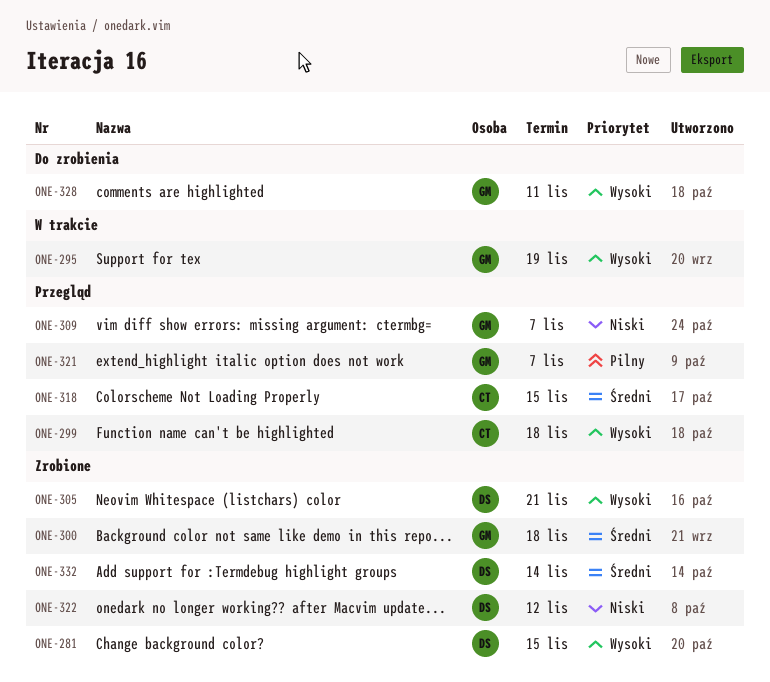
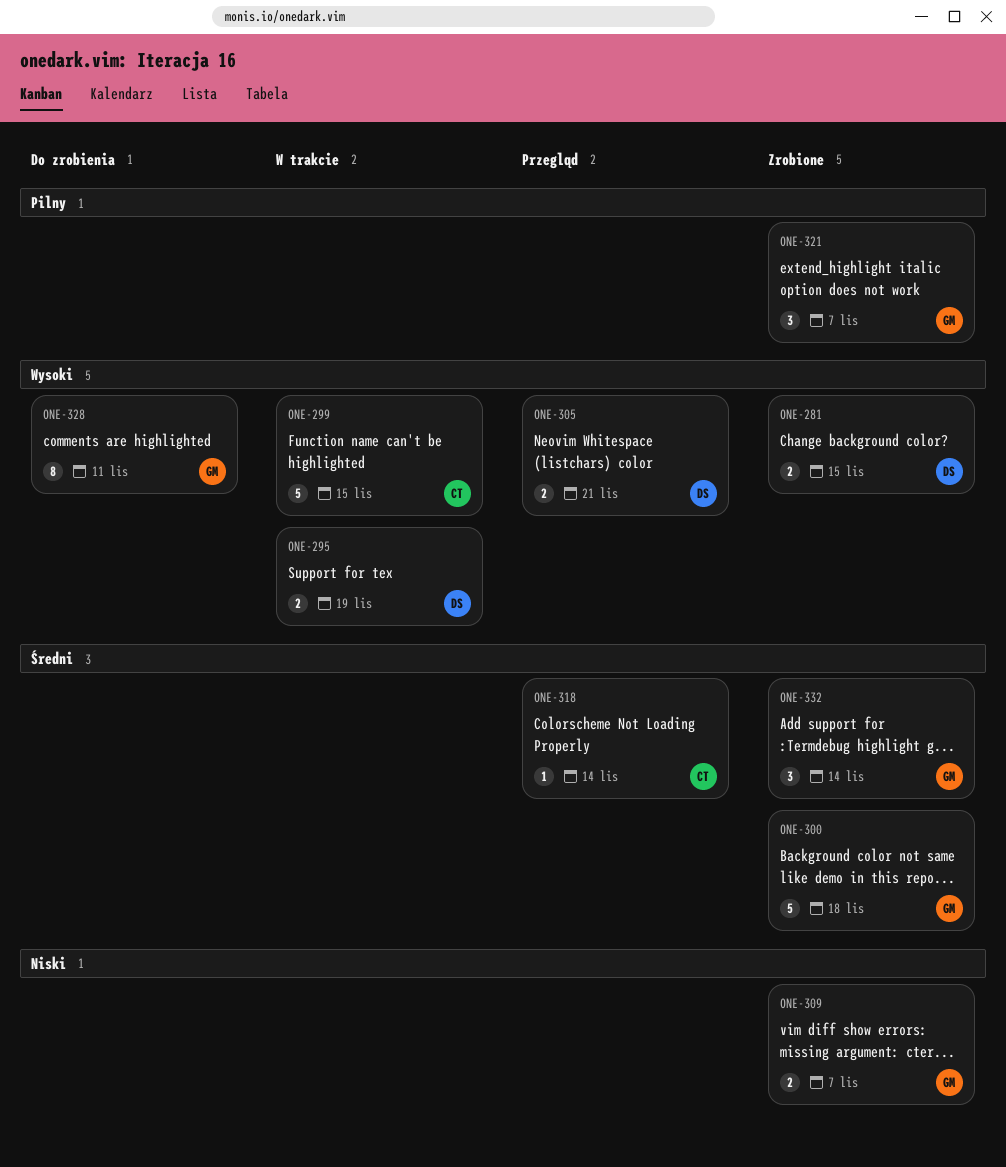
ONE-295, owner: GM -> DS
ONE-299, status: Przegląd -> W trakcie
ONE-299, due: Nov 18 -> Nov 15
ONE-305, status: Zrobione -> Przegląd
ONE-309, status: Przegląd -> Zrobione
ONE-318, due: Nov 15 -> Nov 14
ONE-321, status: Przegląd -> Zrobione
ONE-322: present -> none
ONE-332, owner: DS -> GM

